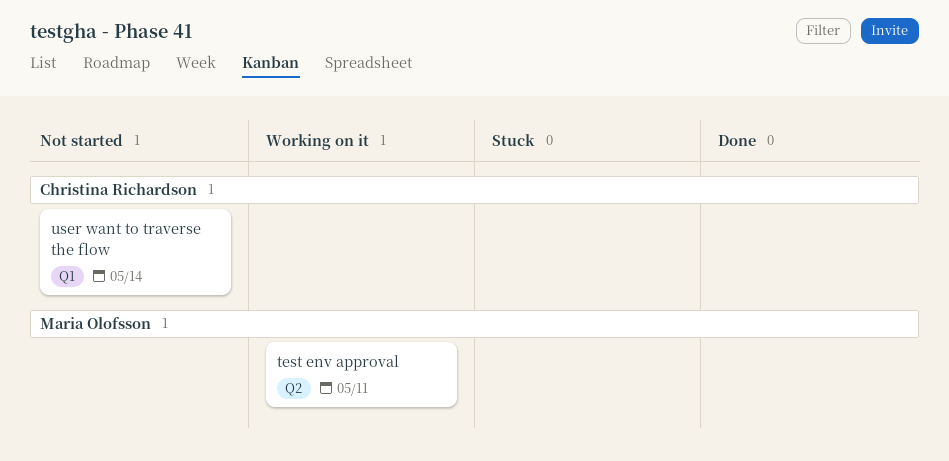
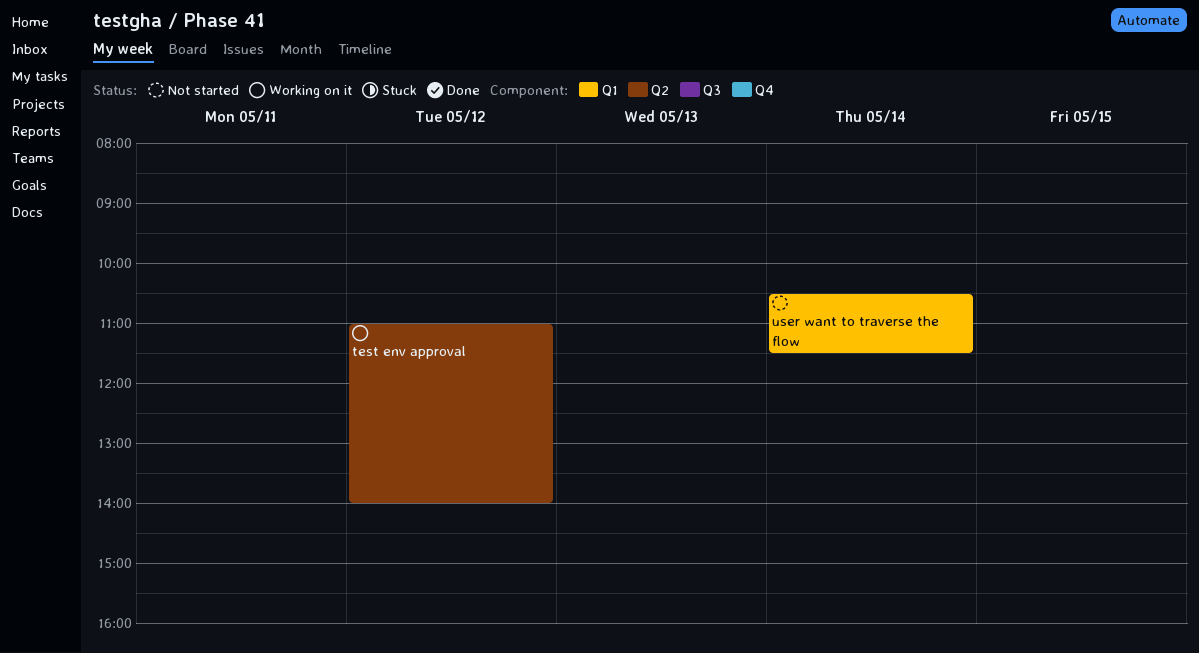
test env approval, day: May 11 -> May 12

